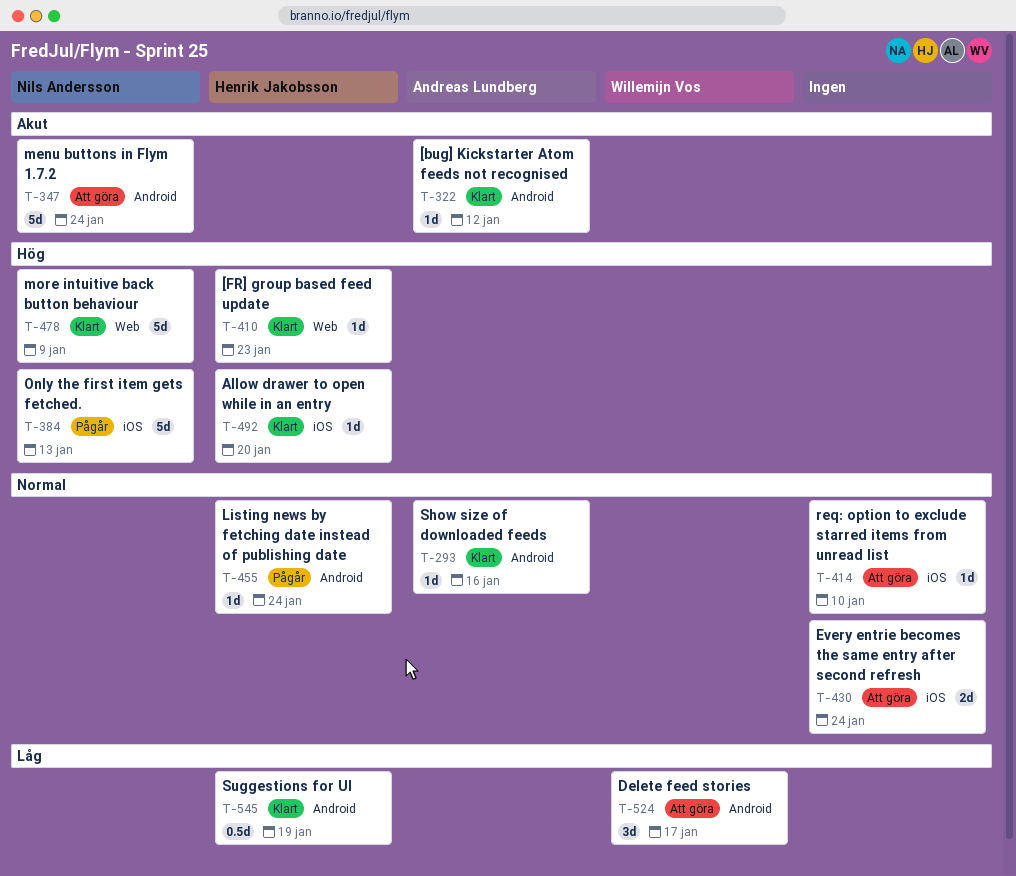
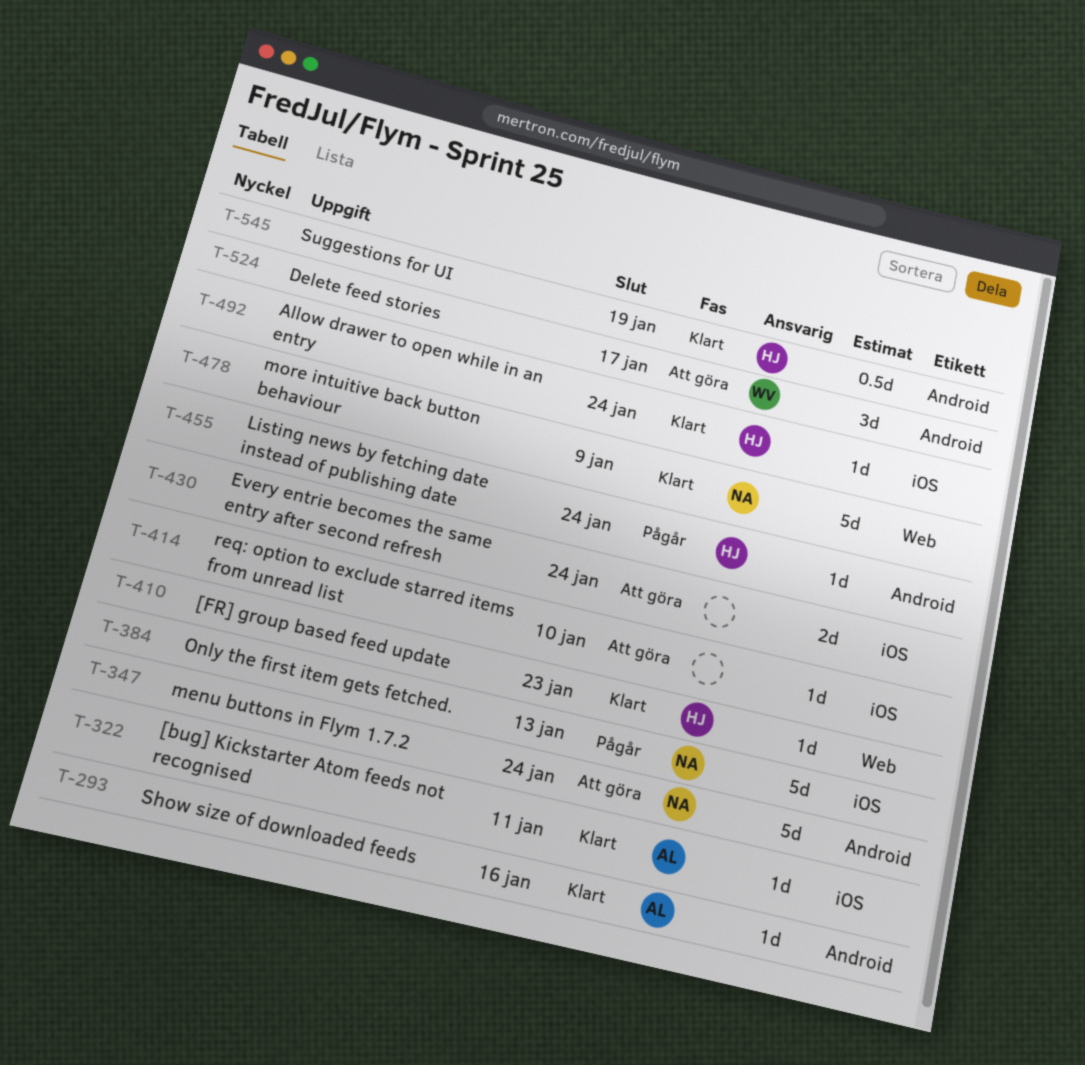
T-322, label: Android -> iOS
T-322, due: Jan 12 -> Jan 11
T-492, due: Jan 20 -> Jan 24

